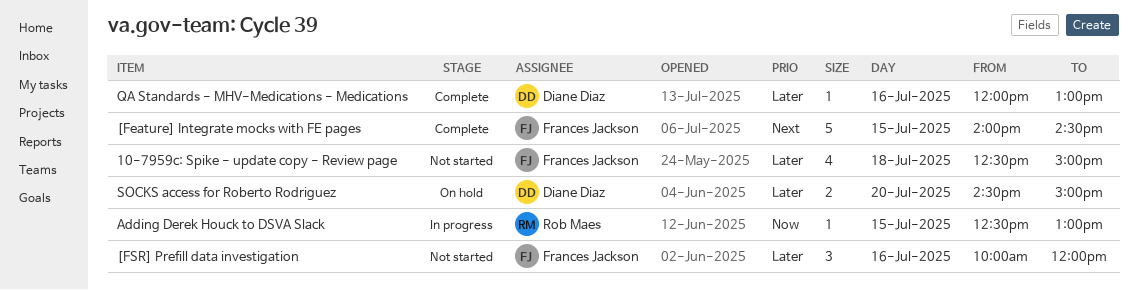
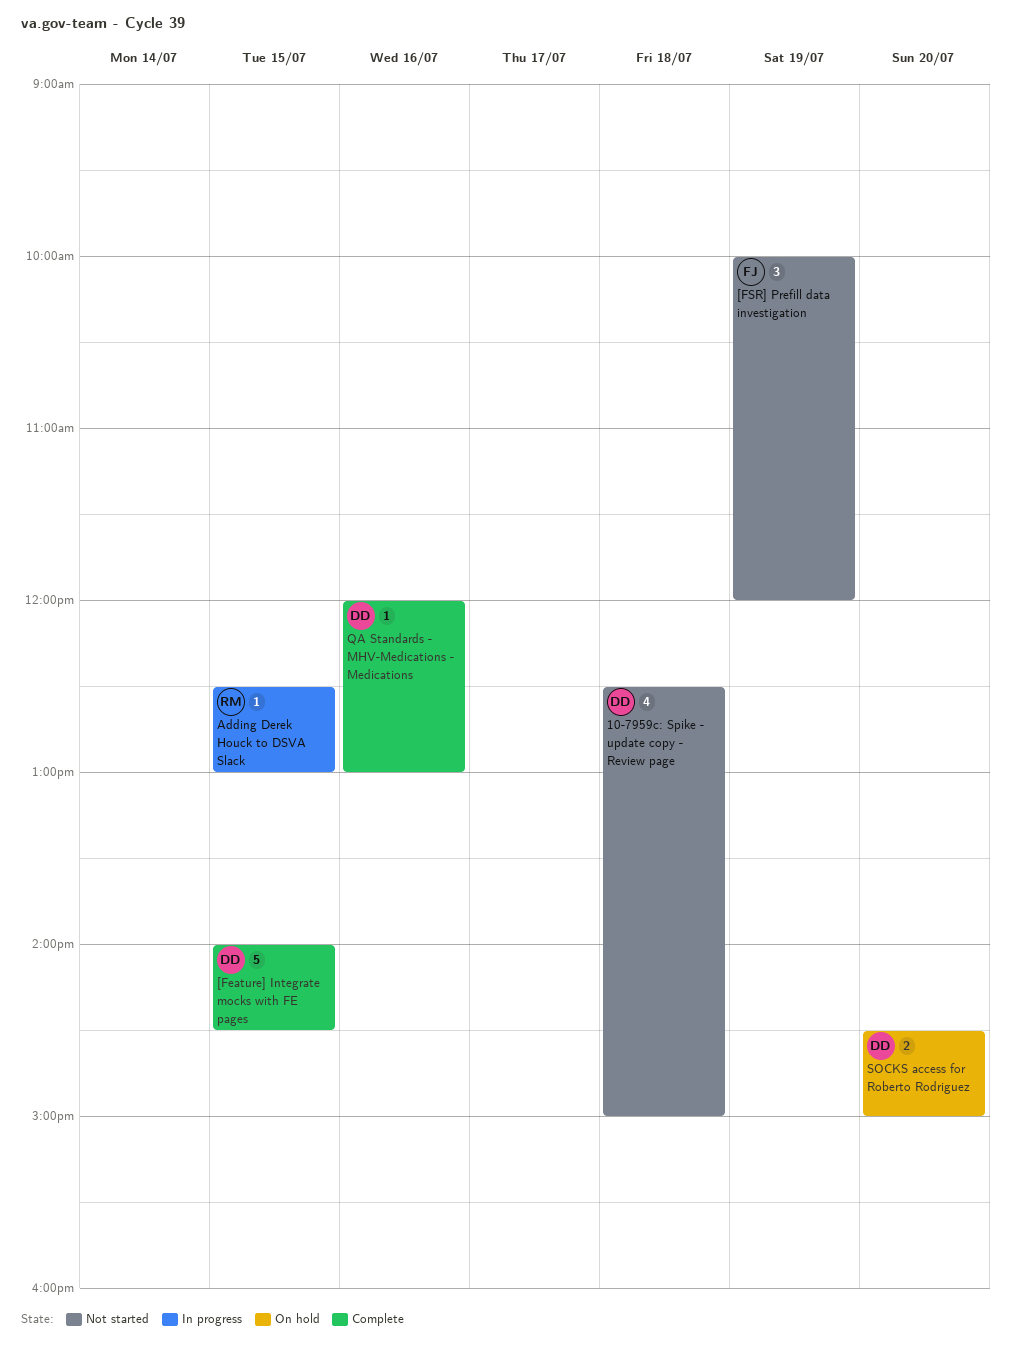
10-7959c: Spike - update copy - Review page, owner: Frances Jackson -> Diane Diaz
[Feature] Integrate mocks with FE pages, owner: Frances Jackson -> Diane Diaz
[FSR] Prefill data investigation, day: Jul 16 -> Jul 19

